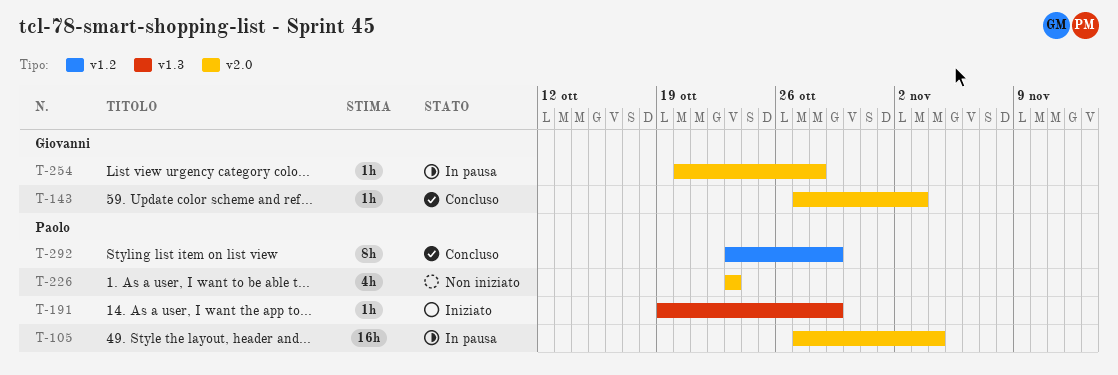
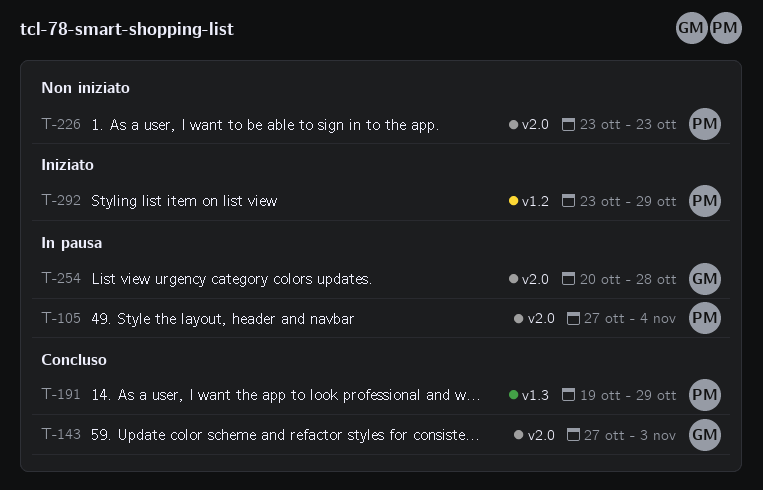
T-191, status: Iniziato -> Concluso
T-292, status: Concluso -> Iniziato

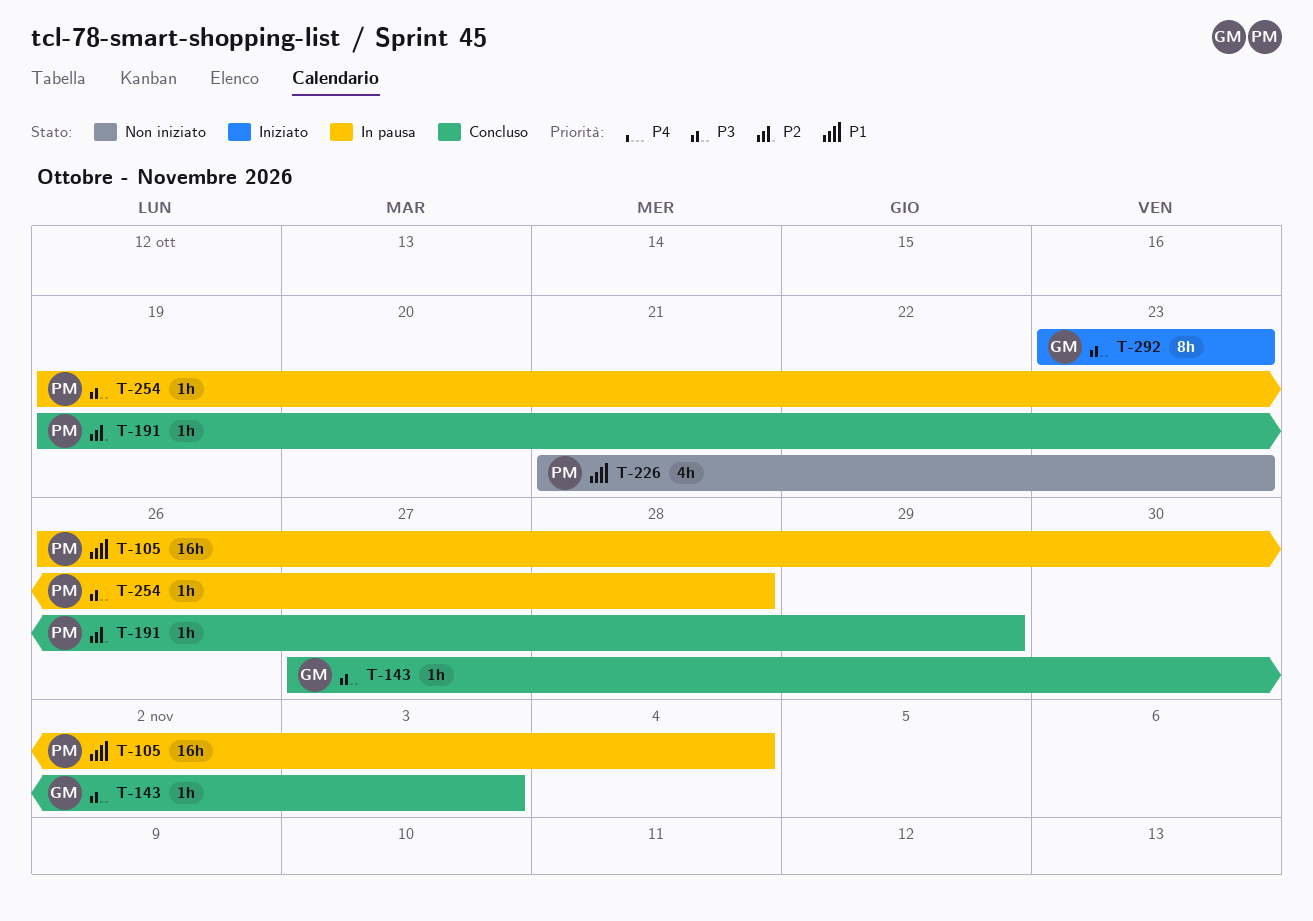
T-105, start: Oct 27 -> Oct 26
T-226, start: Oct 23 -> Oct 21
T-254, owner: GM -> PM
T-254, start: Oct 20 -> Oct 19
T-292, owner: PM -> GM
T-292, due: Oct 29 -> Oct 23

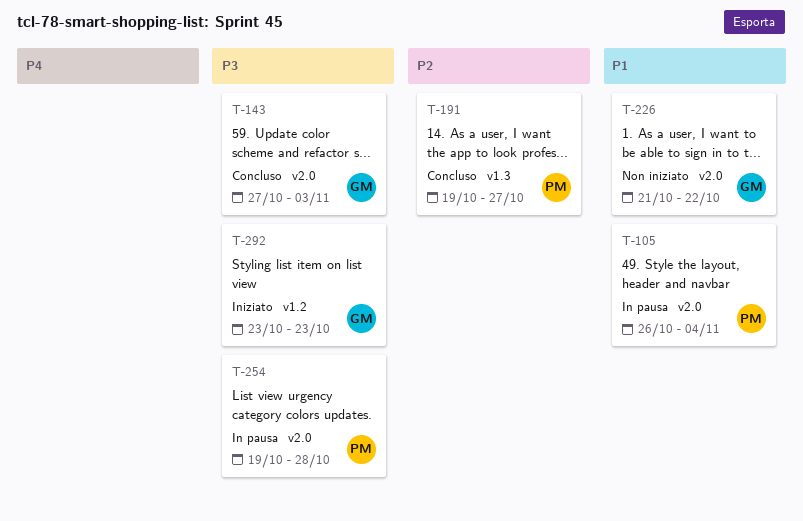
T-191, due: Oct 29 -> Oct 27
T-226, owner: PM -> GM
T-226, due: Oct 23 -> Oct 22

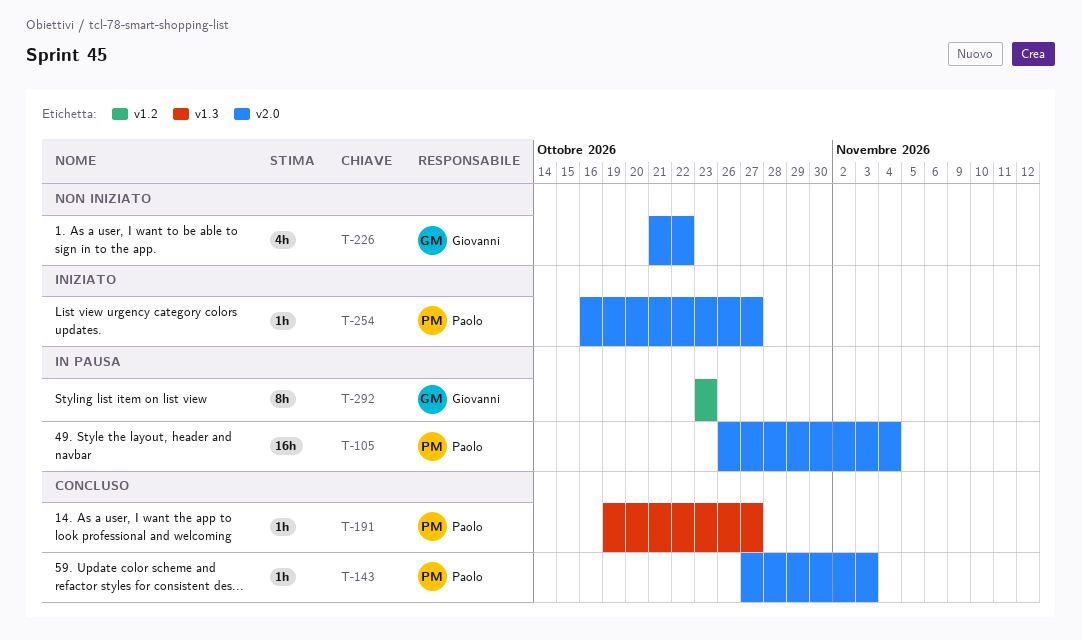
T-143, owner: Giovanni -> Paolo
T-254, status: In pausa -> Iniziato
T-254, start: Oct 19 -> Oct 16
T-254, due: Oct 28 -> Oct 27
T-292, status: Iniziato -> In pausa

